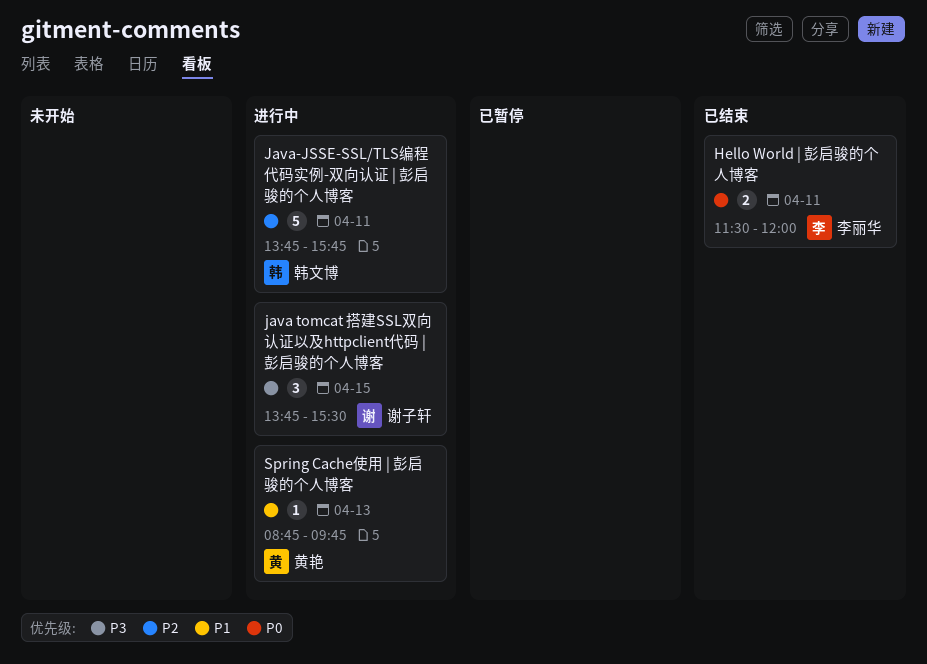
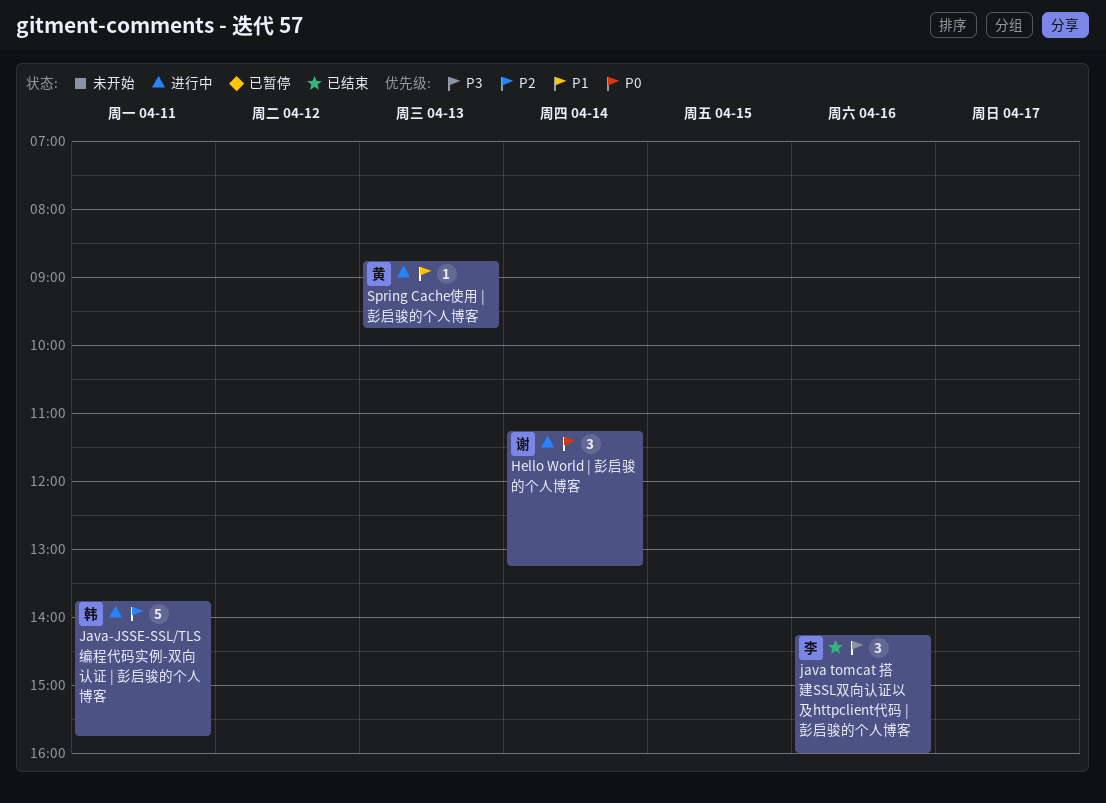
Hello World | 彭启骏的个人博客, status: 已结束 -> 进行中
Hello World | 彭启骏的个人博客, owner: 李丽华 -> 谢子轩
Hello World | 彭启骏的个人博客, estimate: 2 -> 3
Hello World | 彭启骏的个人博客, day: Apr 11 -> Apr 14
Hello World | 彭启骏的个人博客, begins: 11:30 -> 11:15
Hello World | 彭启骏的个人博客, ends: 12:00 -> 13:15
java tomcat 搭建SSL双向认证以及httpclient代码 | 彭启骏的个人博客, status: 进行中 -> 已结束
java tomcat 搭建SSL双向认证以及httpclient代码 | 彭启骏的个人博客, owner: 谢子轩 -> 李丽华
java tomcat 搭建SSL双向认证以及httpclient代码 | 彭启骏的个人博客, day: Apr 15 -> Apr 16
java tomcat 搭建SSL双向认证以及httpclient代码 | 彭启骏的个人博客, begins: 13:45 -> 14:15
java tomcat 搭建SSL双向认证以及httpclient代码 | 彭启骏的个人博客, ends: 15:30 -> 16:00

